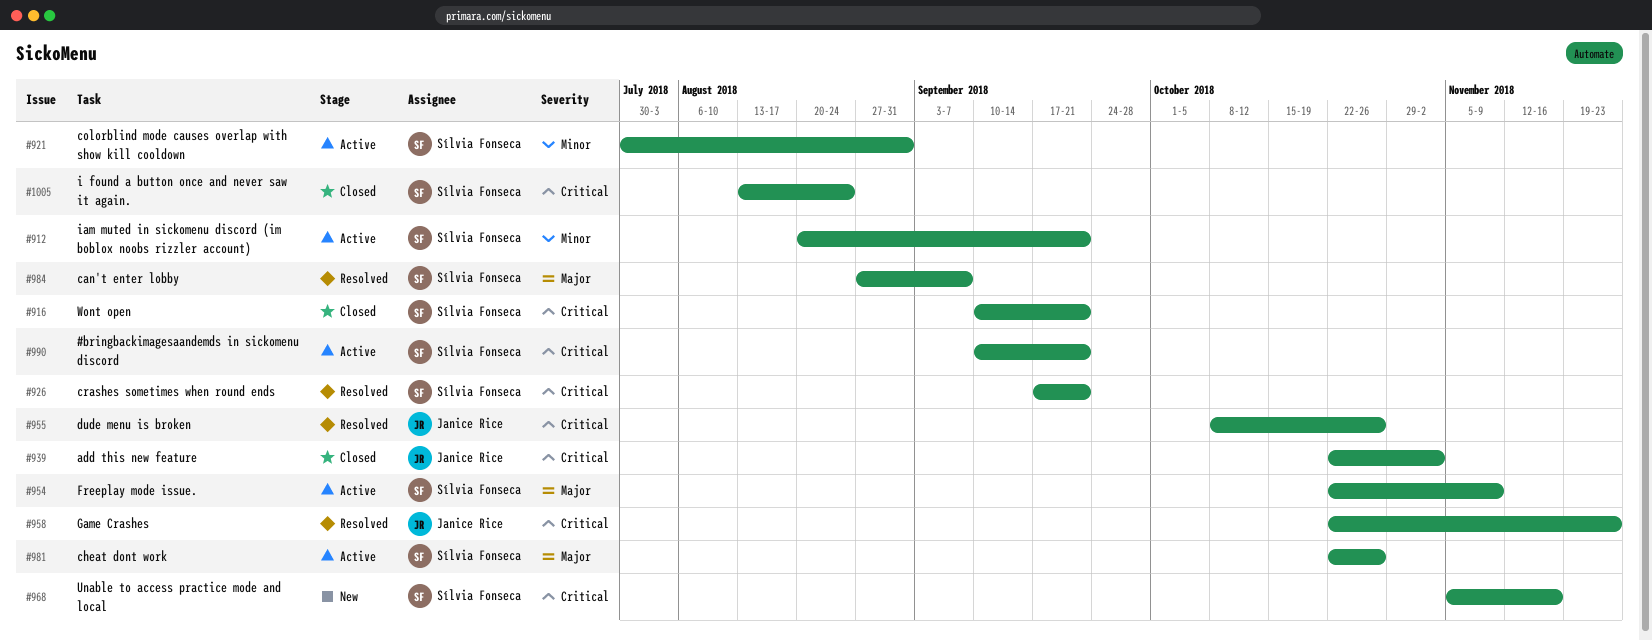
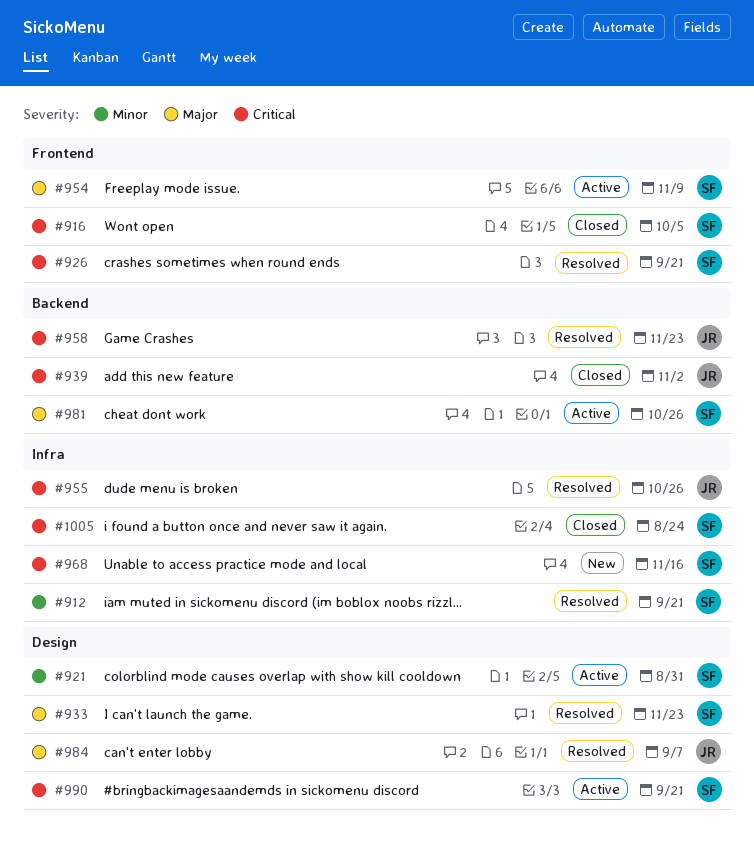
#912, status: Active -> Resolved
#916, due: Sep 21 -> Oct 5
#933: none -> present
#984, owner: Sílvia Fonseca -> Janice Rice

